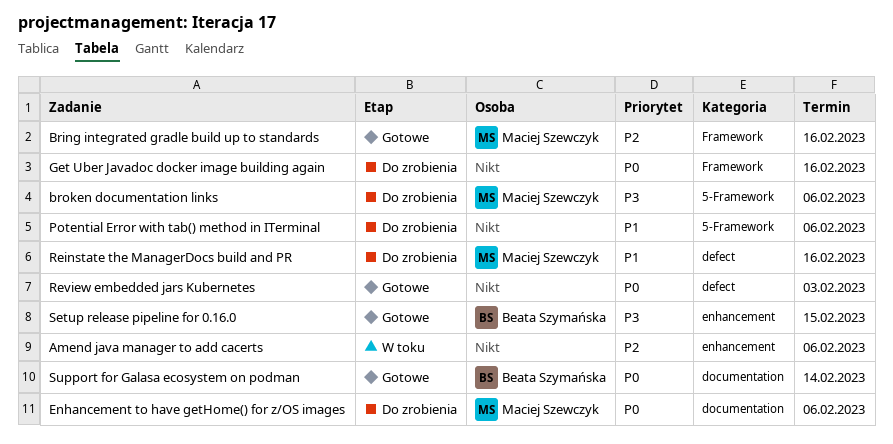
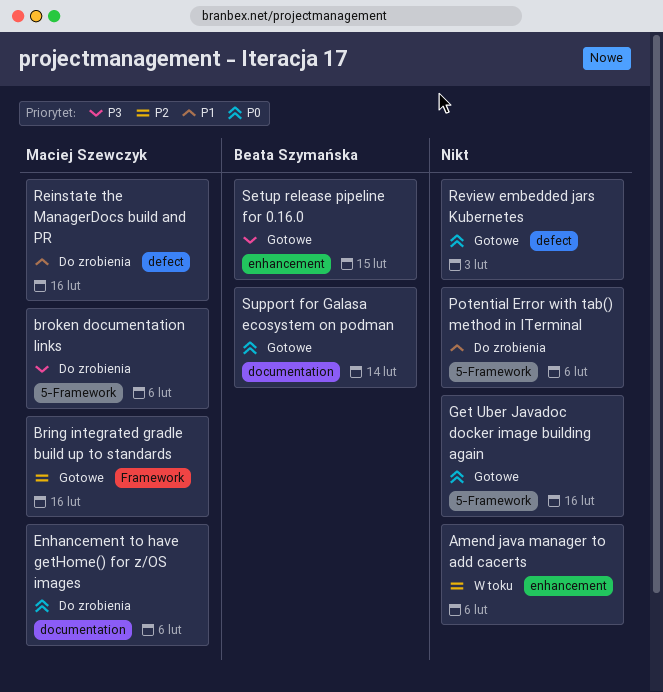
Get Uber Javadoc docker image building again, status: Do zrobienia -> Gotowe
Get Uber Javadoc docker image building again, label: Framework -> 5-Framework

